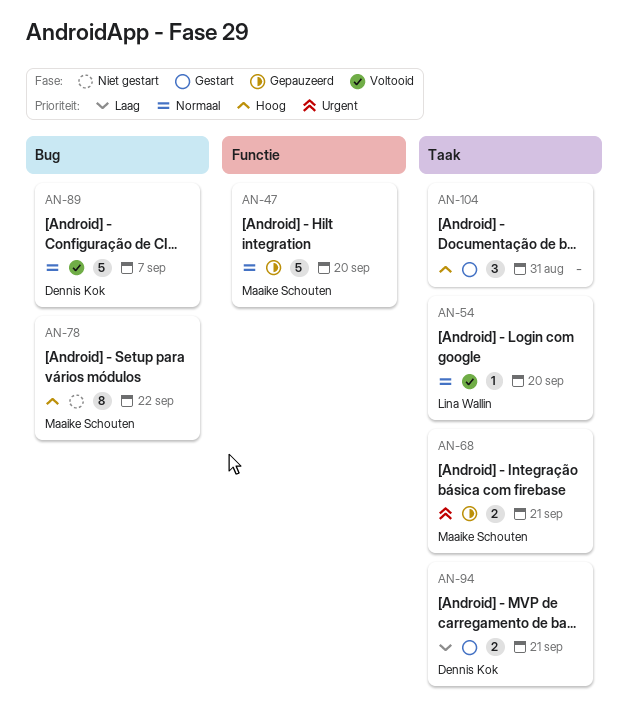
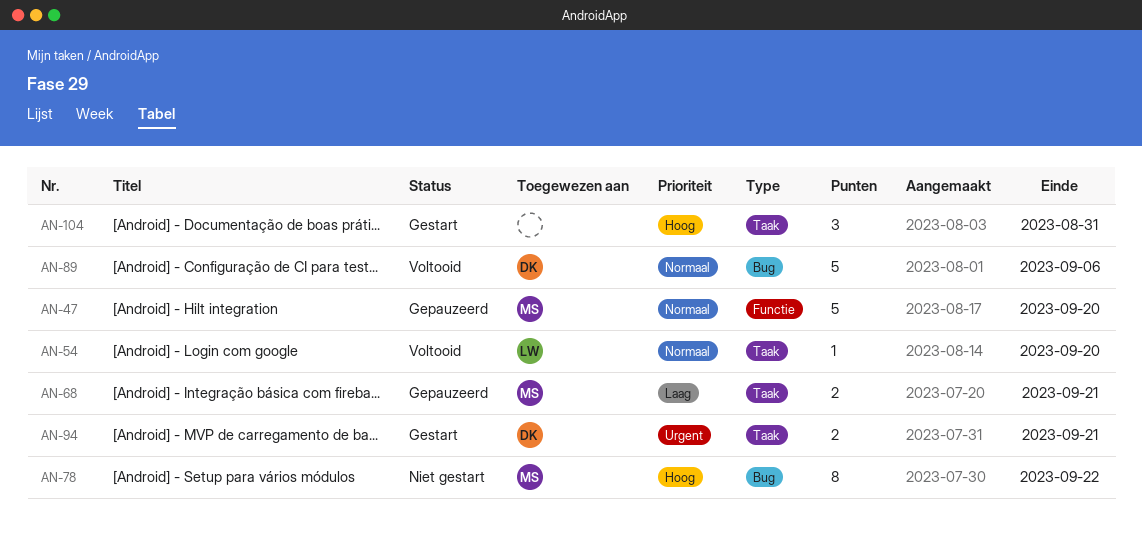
AN-68, priority: Urgent -> Laag
AN-89, due: Sep 7 -> Sep 6
AN-94, priority: Laag -> Urgent

